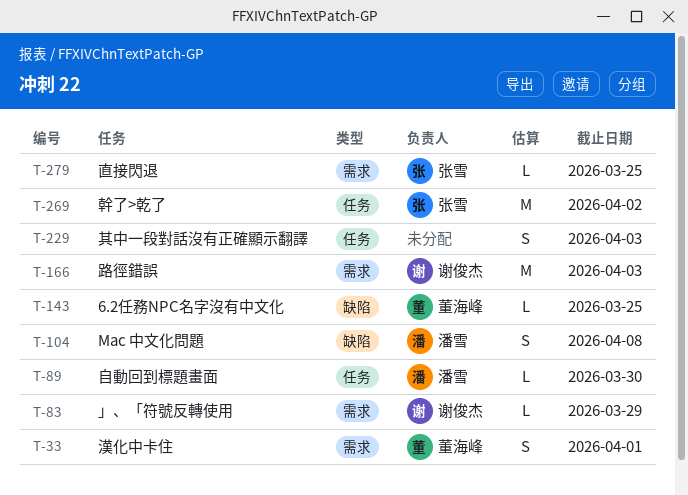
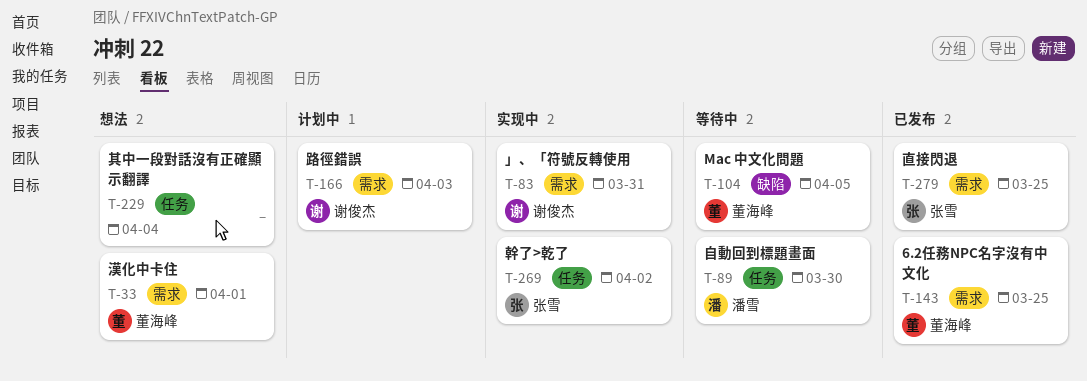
T-83, due: Mar 29 -> Mar 31
T-104, owner: 潘雪 -> 董海峰
T-104, due: Apr 8 -> Apr 5
T-143, label: 缺陷 -> 需求
T-229, due: Apr 3 -> Apr 4

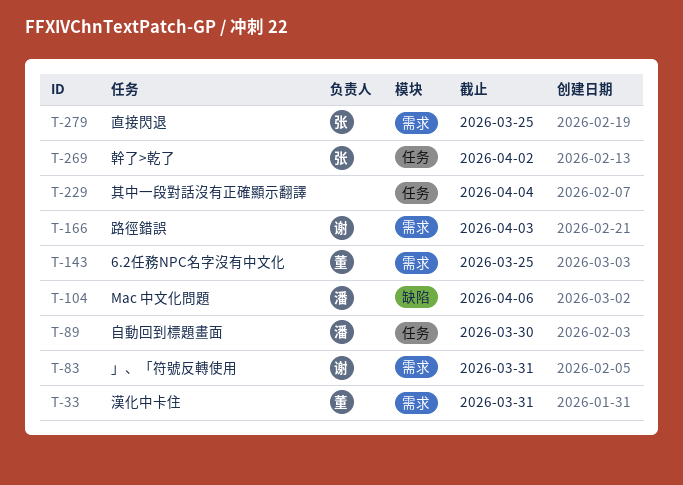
T-33, due: Apr 1 -> Mar 31
T-104, owner: 董海峰 -> 潘雪
T-104, due: Apr 5 -> Apr 6

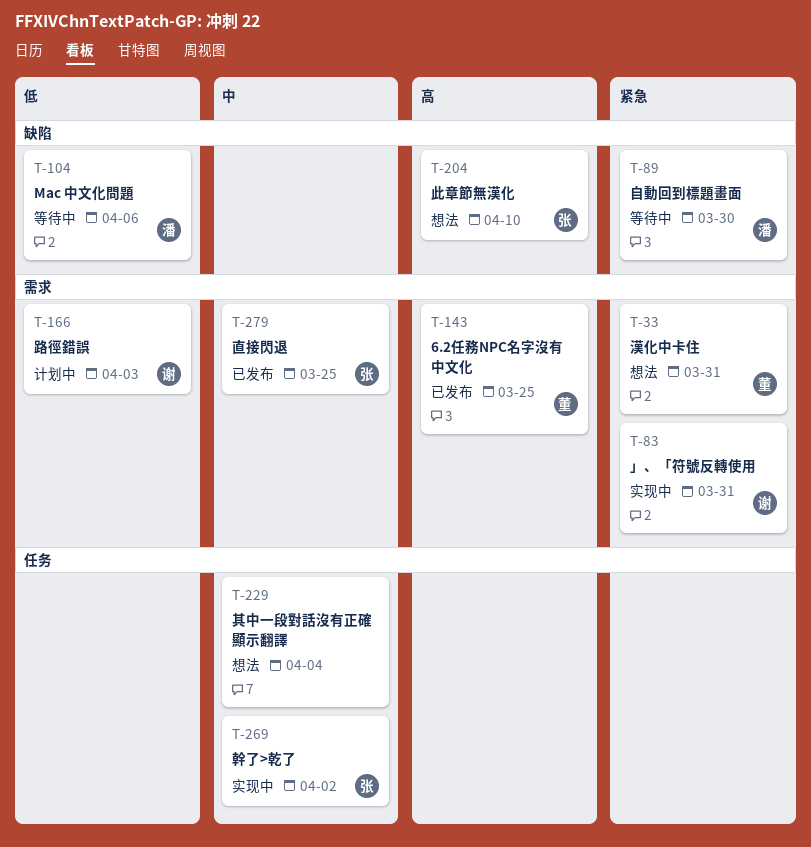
T-89, label: 任务 -> 缺陷
T-204: none -> present

